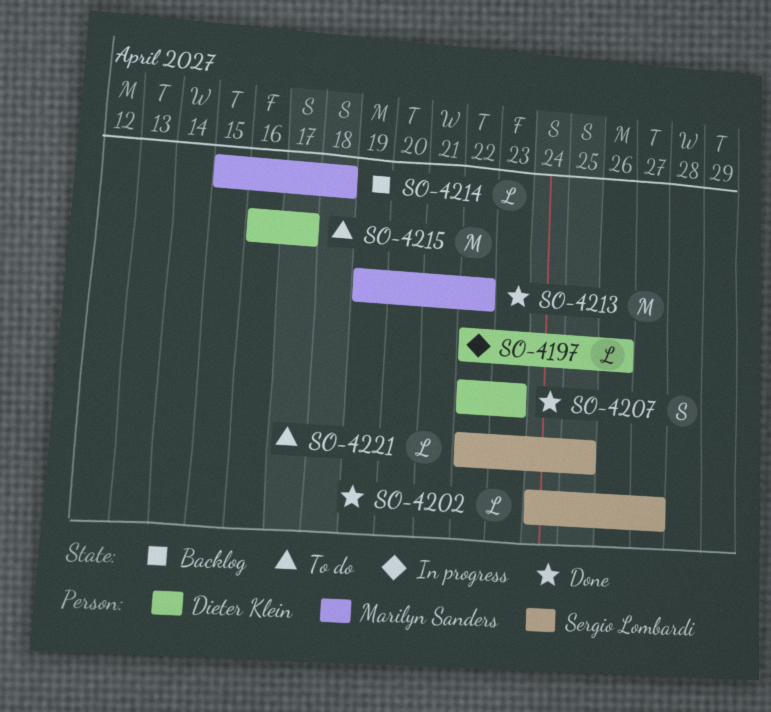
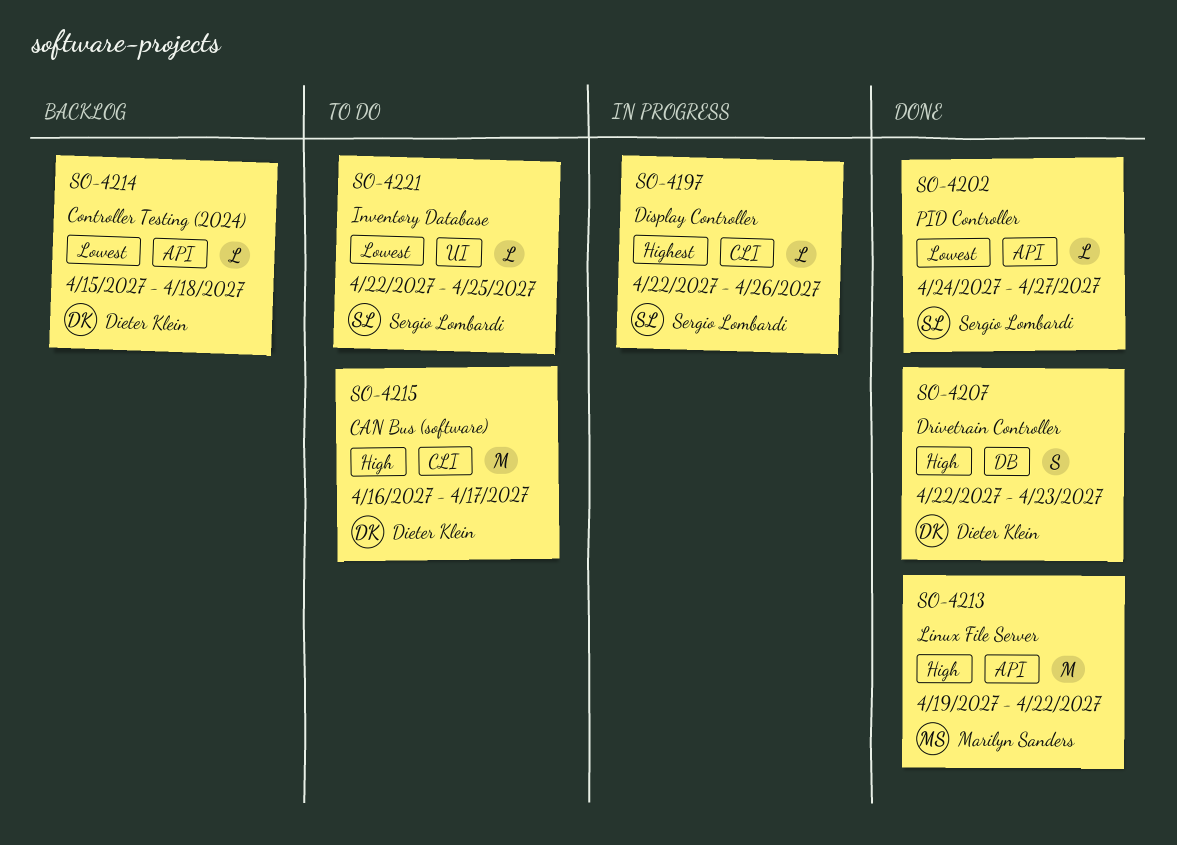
SO-4197, owner: Dieter Klein -> Sergio Lombardi
SO-4214, owner: Marilyn Sanders -> Dieter Klein

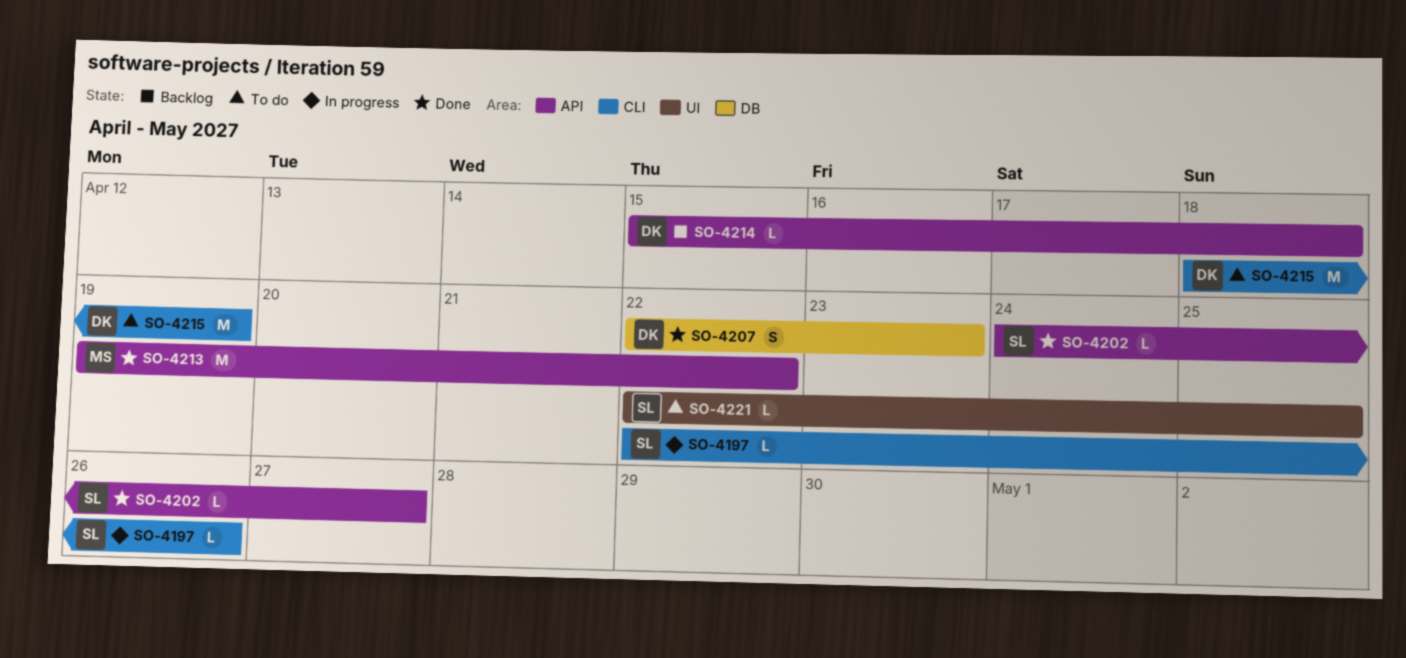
SO-4215, start: Apr 16 -> Apr 18
SO-4215, due: Apr 17 -> Apr 19

